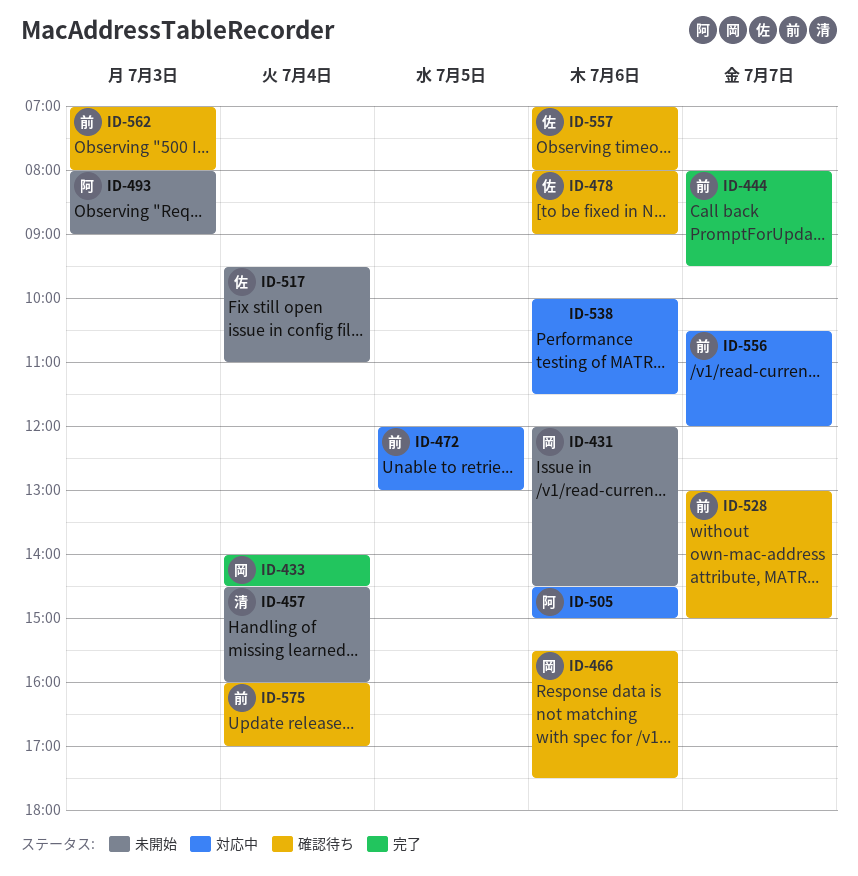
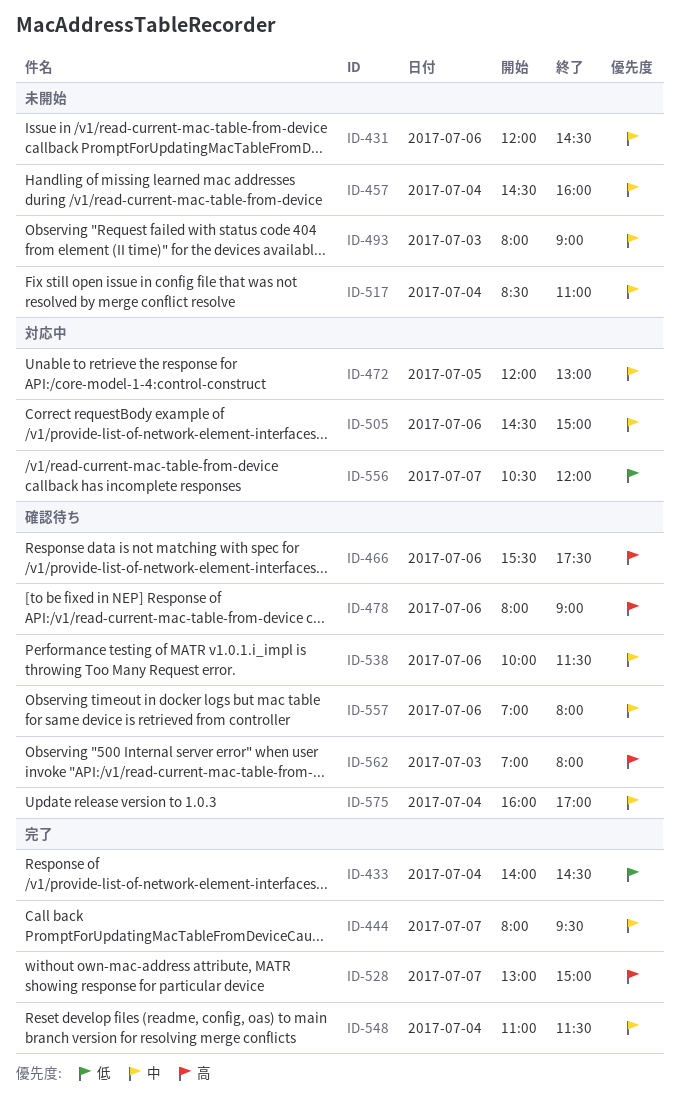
ID-517, begins: 09:30 -> 08:30
ID-528, status: 確認待ち -> 完了
ID-538, status: 対応中 -> 確認待ち
ID-548: none -> present

